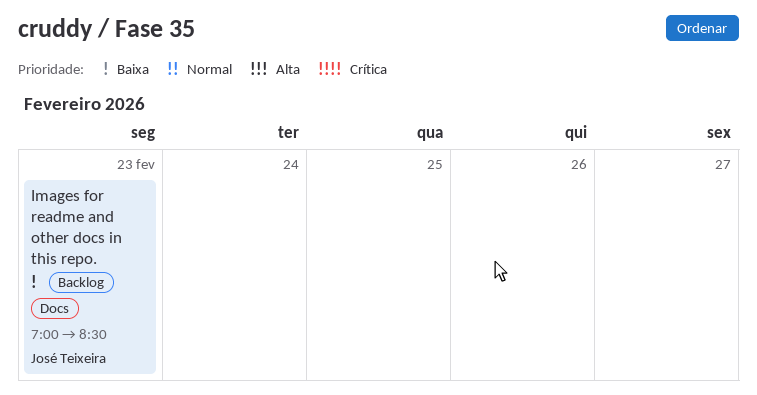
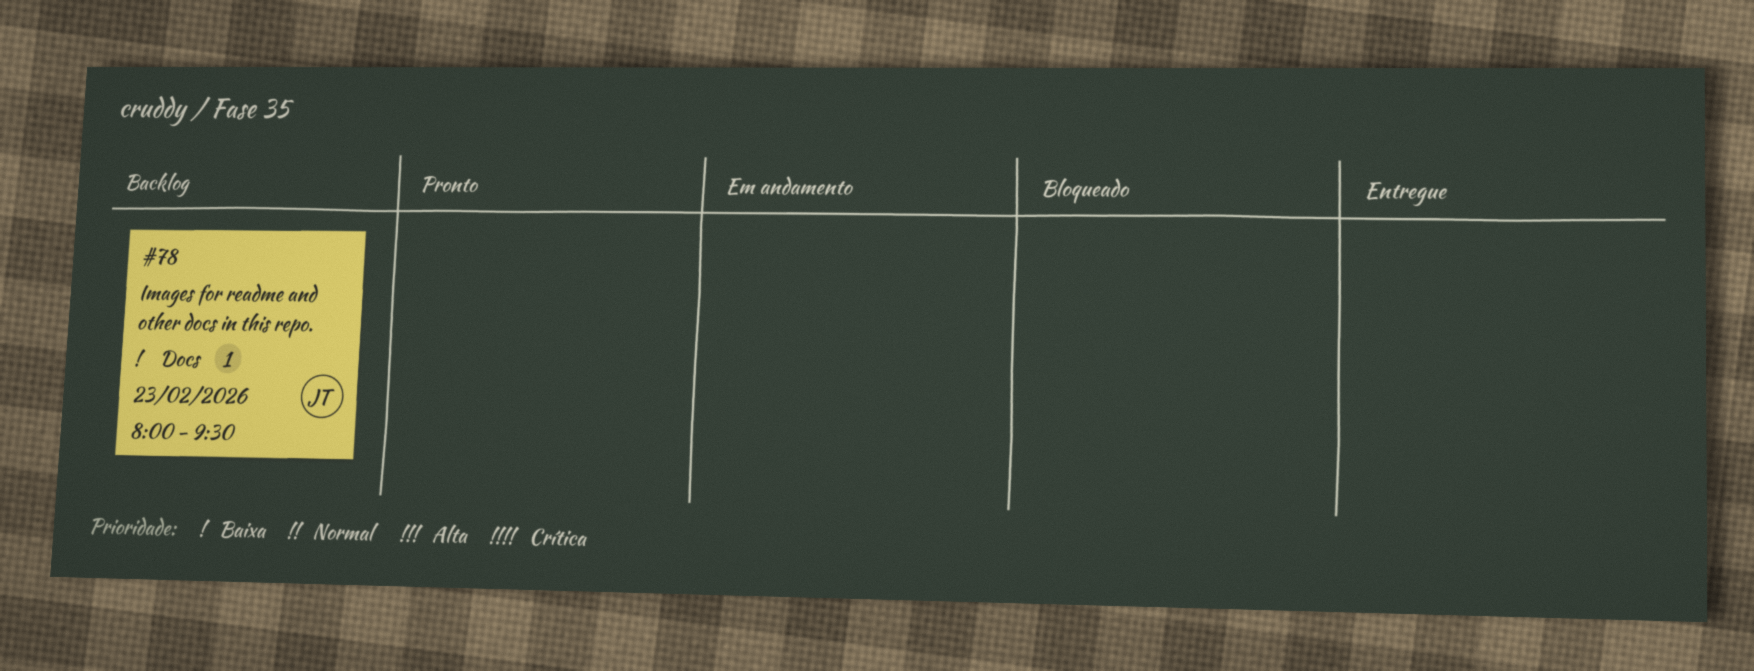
Images for readme and other docs in this repo., begins: 07:00 -> 08:00
Images for readme and other docs in this repo., ends: 08:30 -> 09:30

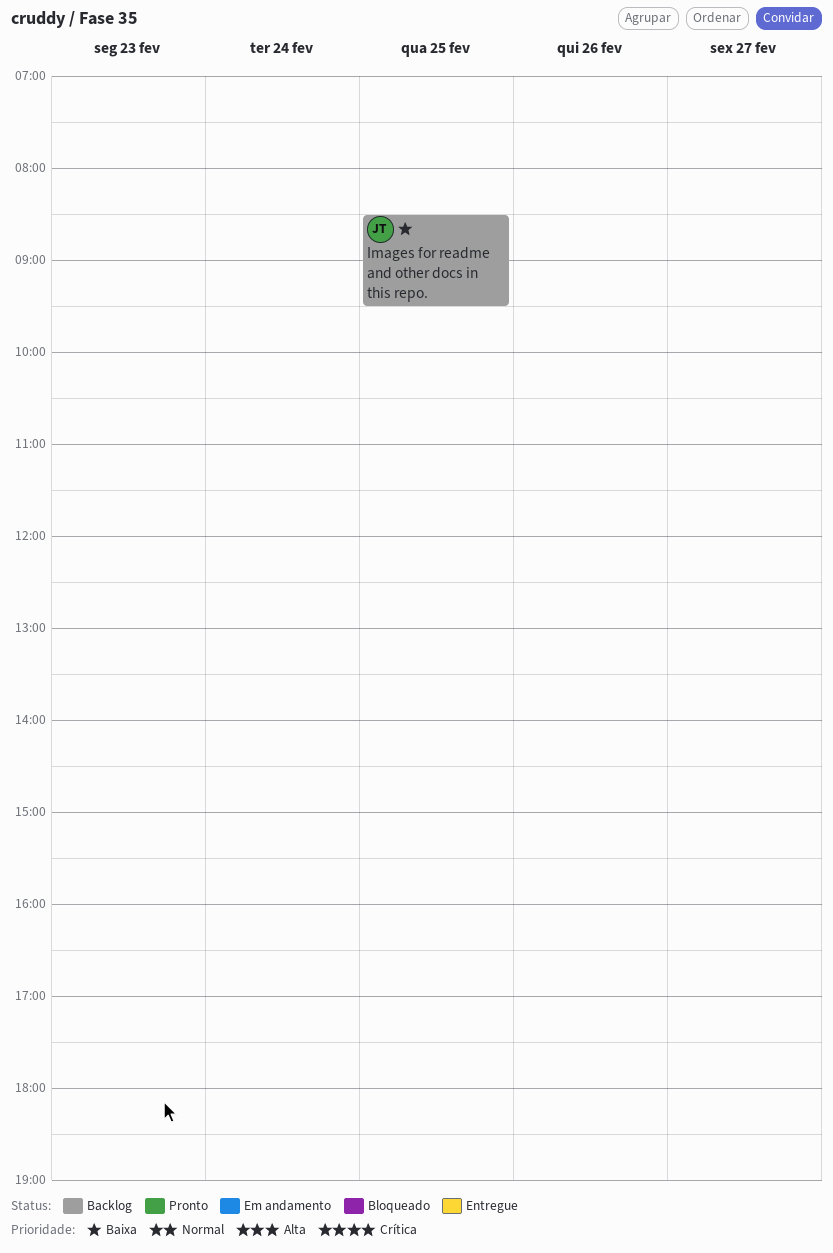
Images for readme and other docs in this repo., day: Feb 23 -> Feb 25
Images for readme and other docs in this repo., begins: 08:00 -> 08:30

